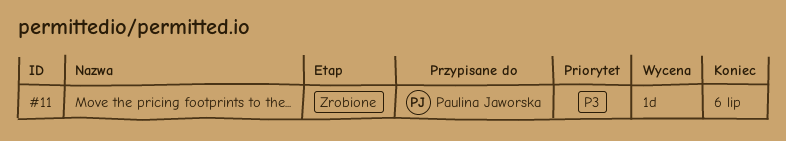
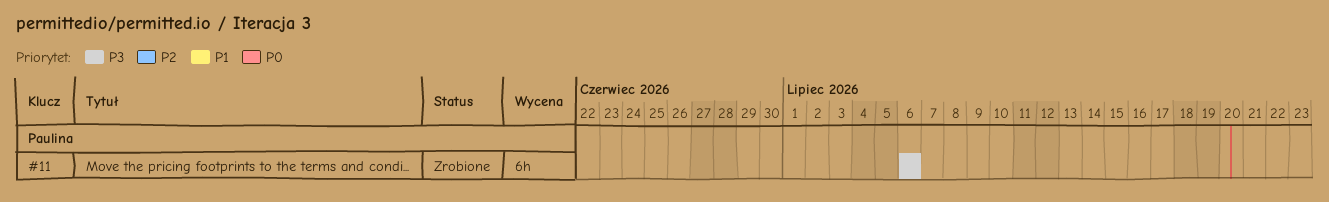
#11, estimate: 1d -> 6h

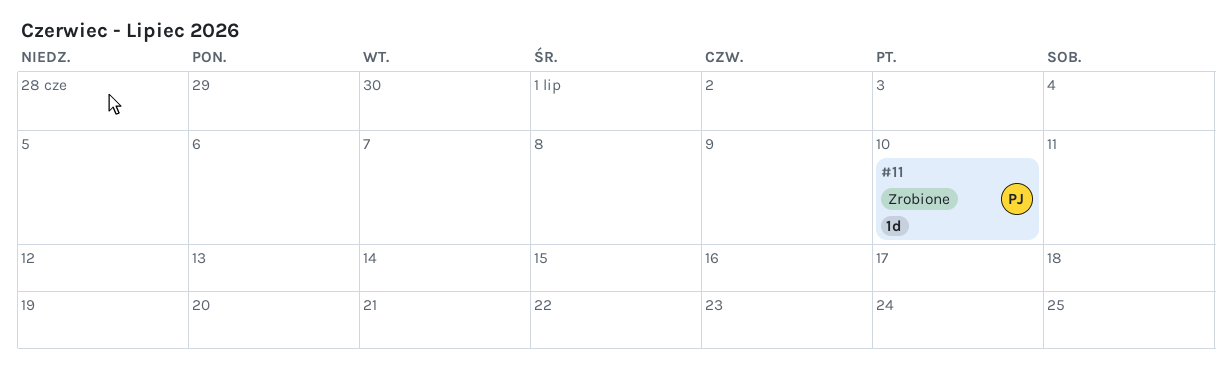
#11, estimate: 6h -> 1d
#11, due: Jul 6 -> Jul 10

